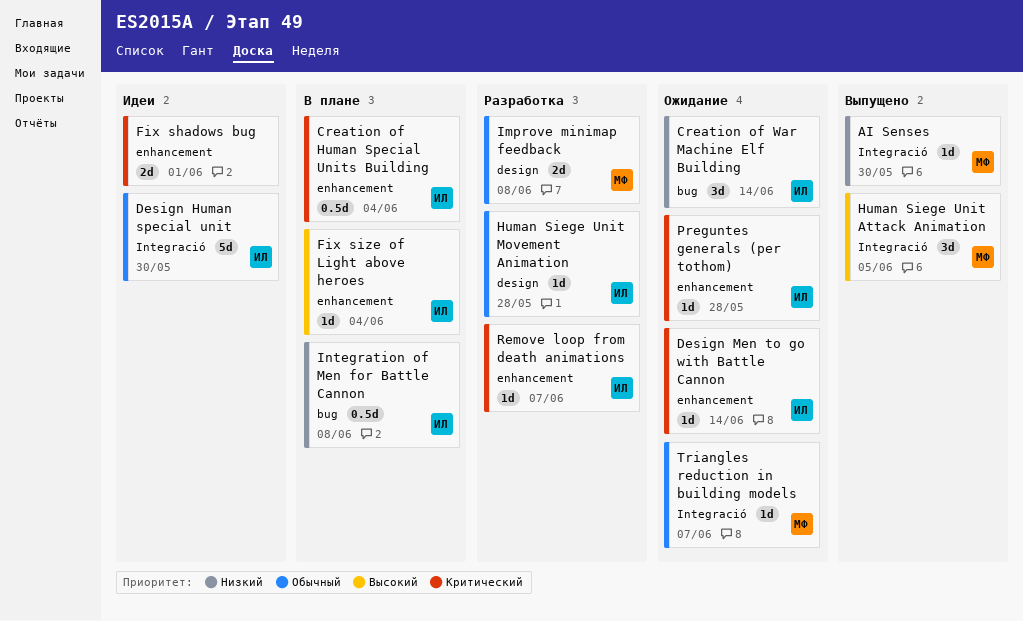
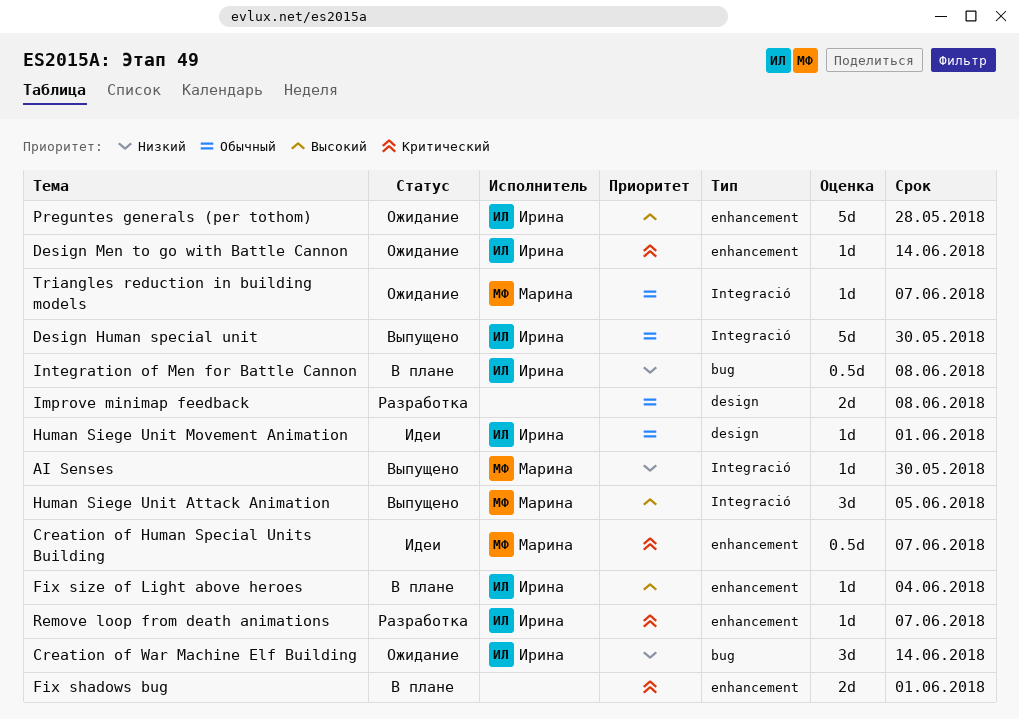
Creation of Human Special Units Building, status: В плане -> Идеи
Creation of Human Special Units Building, owner: Ирина -> Марина
Creation of Human Special Units Building, due: Jun 4 -> Jun 7
Design Human special unit, status: Идеи -> Выпущено
Fix shadows bug, status: Идеи -> В плане
Human Siege Unit Movement Animation, status: Разработка -> Идеи
Human Siege Unit Movement Animation, due: May 28 -> Jun 1
Improve minimap feedback, owner: Марина -> none
Preguntes generals (per tothom), priority: Критический -> Высокий
Preguntes generals (per tothom), estimate: 1d -> 5d

